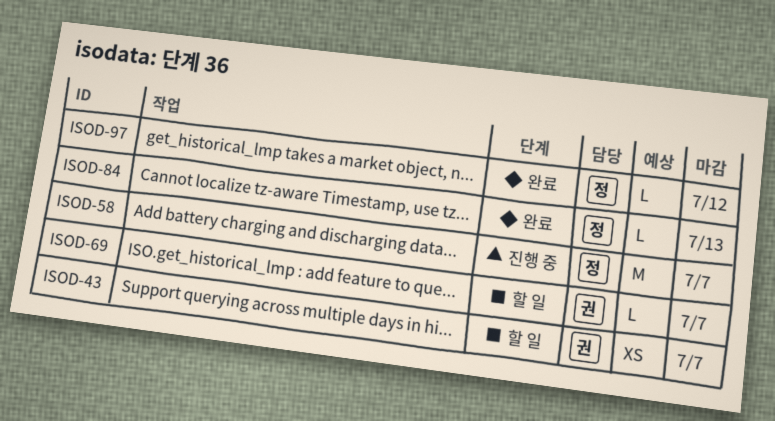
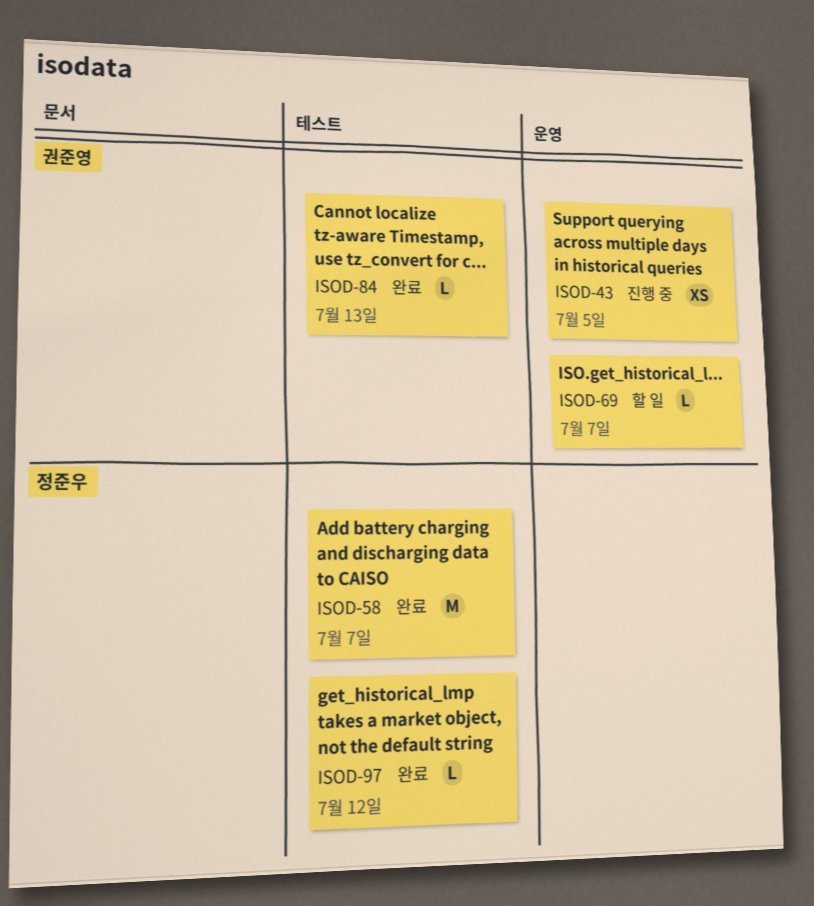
ISOD-43, status: 할 일 -> 진행 중
ISOD-43, due: Jul 7 -> Jul 5
ISOD-58, status: 진행 중 -> 완료
ISOD-84, owner: 정준우 -> 권준영

